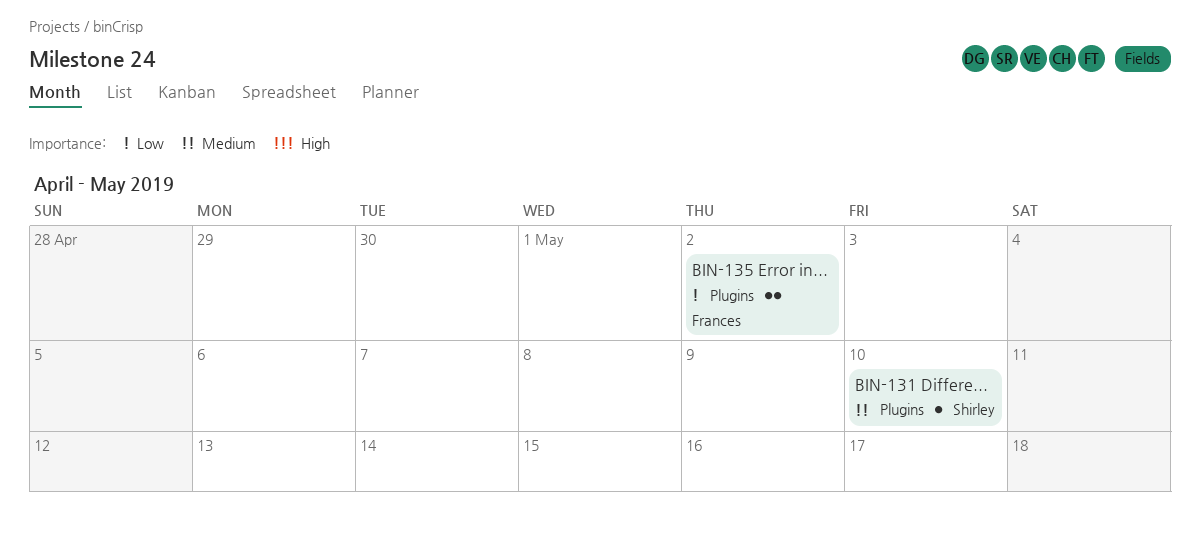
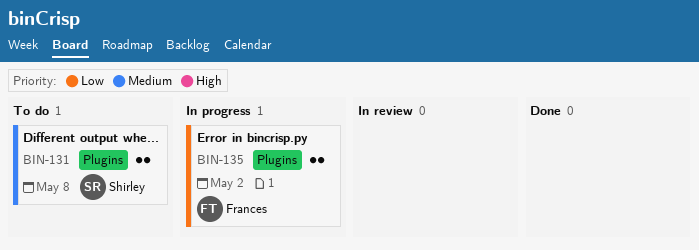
BIN-131, estimate: 1 -> 2
BIN-131, due: May 10 -> May 8

